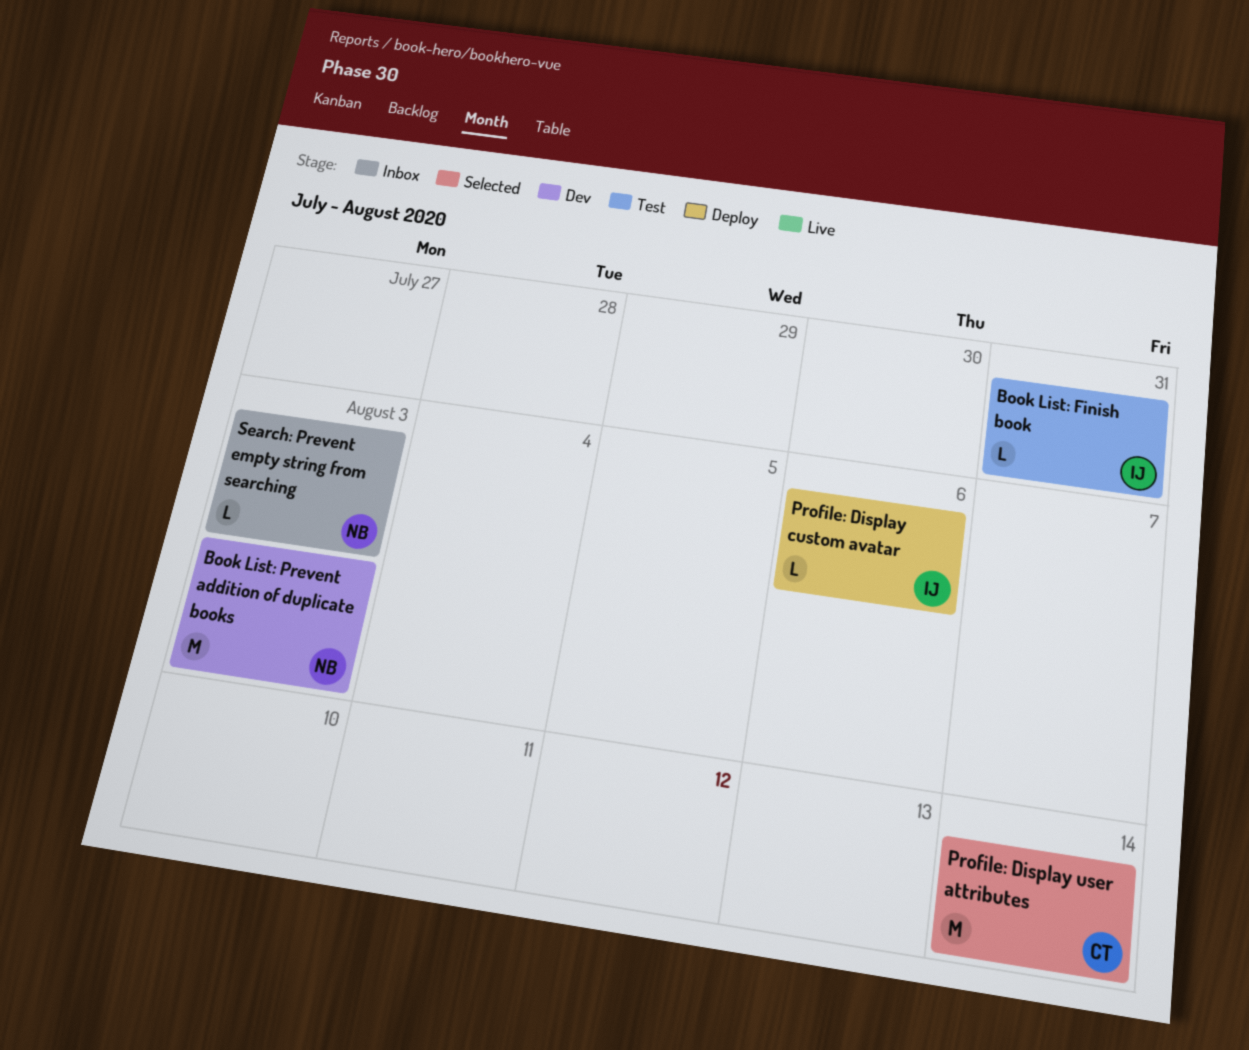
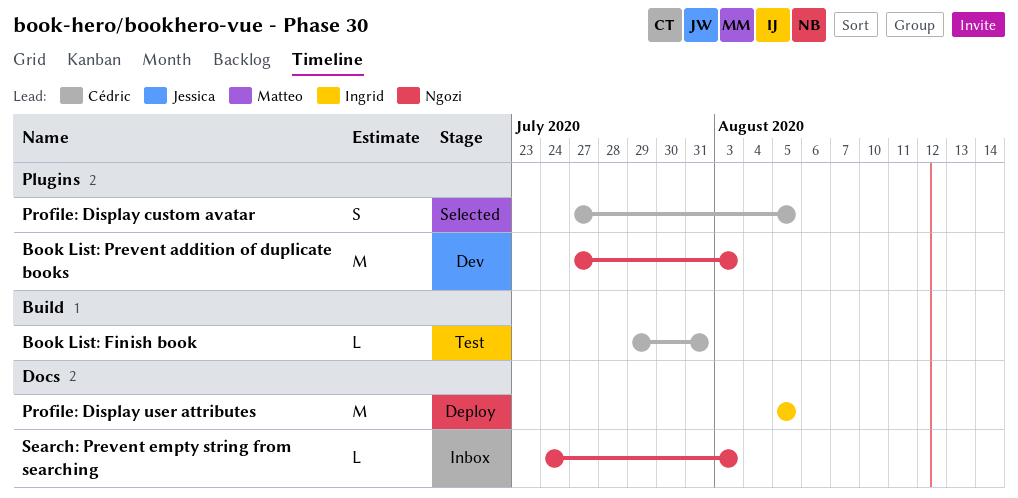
Book List: Finish book, owner: Ingrid -> Cédric
Profile: Display custom avatar, status: Deploy -> Selected
Profile: Display custom avatar, owner: Ingrid -> Cédric
Profile: Display custom avatar, estimate: L -> S
Profile: Display custom avatar, due: Aug 6 -> Aug 5
Profile: Display user attributes, status: Selected -> Deploy
Profile: Display user attributes, owner: Cédric -> Ingrid
Profile: Display user attributes, due: Aug 14 -> Aug 5

